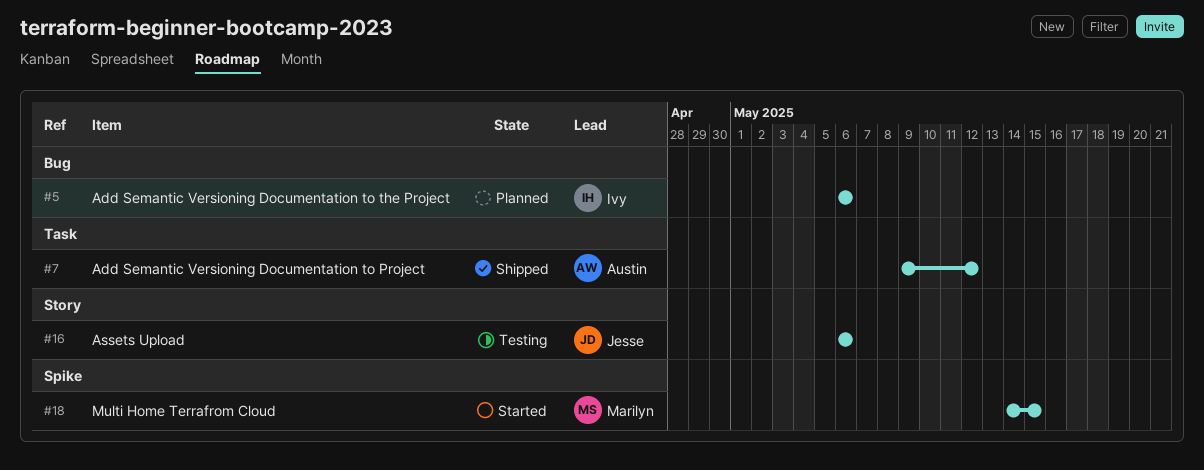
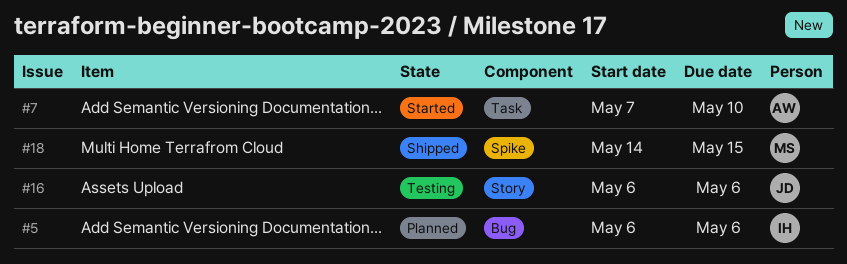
#7, status: Shipped -> Started
#7, start: May 9 -> May 7
#7, due: May 12 -> May 10
#18, status: Started -> Shipped

